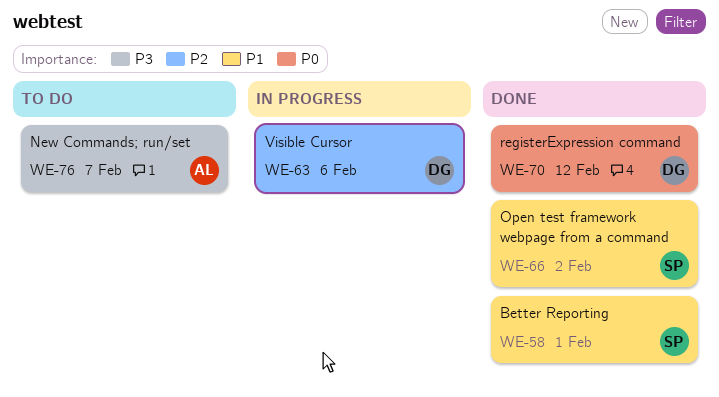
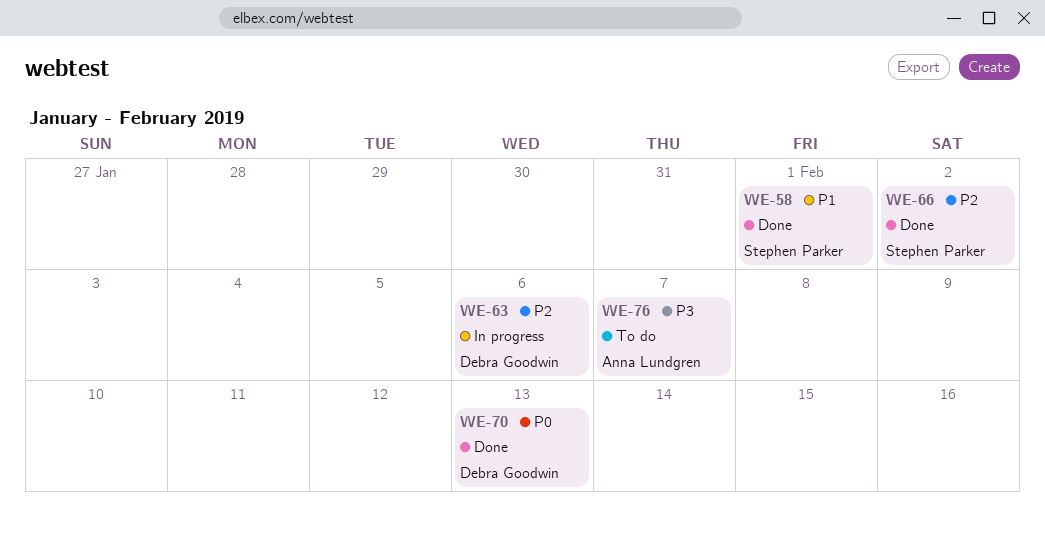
WE-66, priority: P1 -> P2
WE-70, due: Feb 12 -> Feb 13

